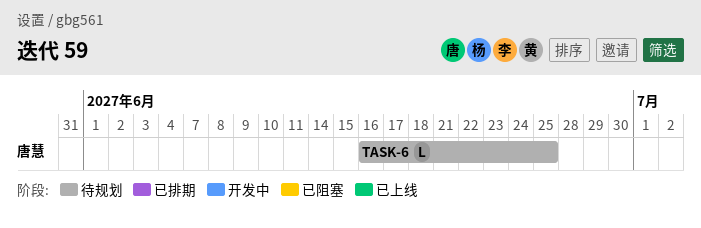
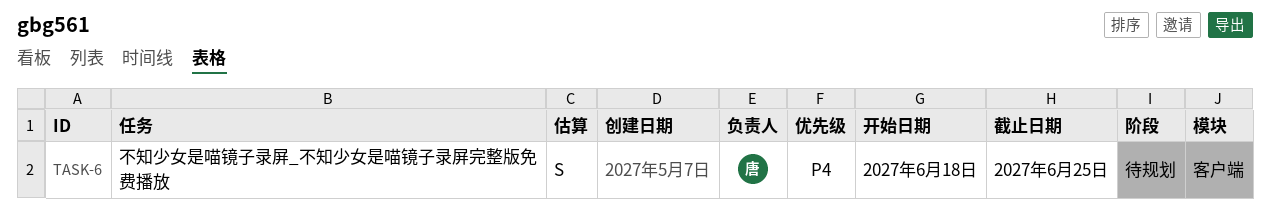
TASK-6, estimate: L -> S
TASK-6, start: Jun 16 -> Jun 18

